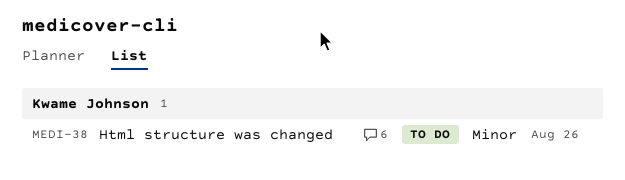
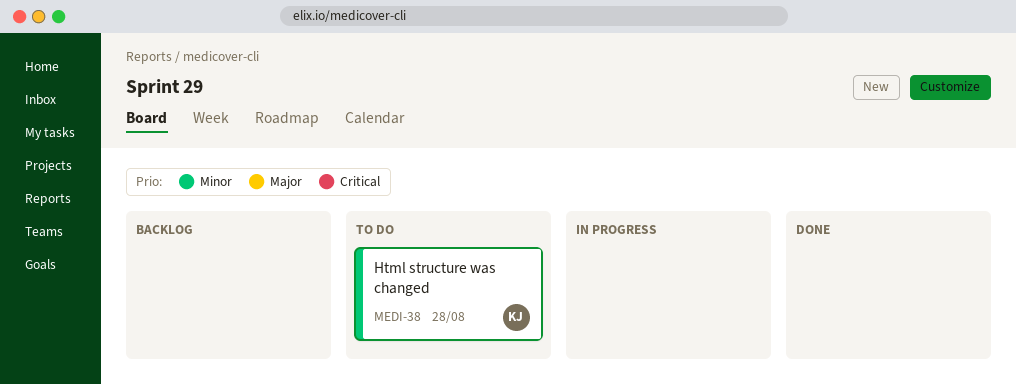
MEDI-38, due: Aug 26 -> Aug 28

